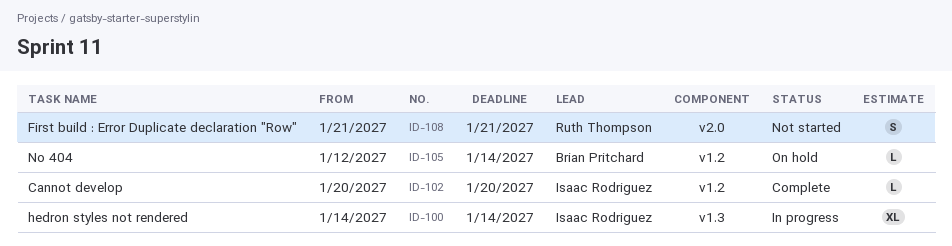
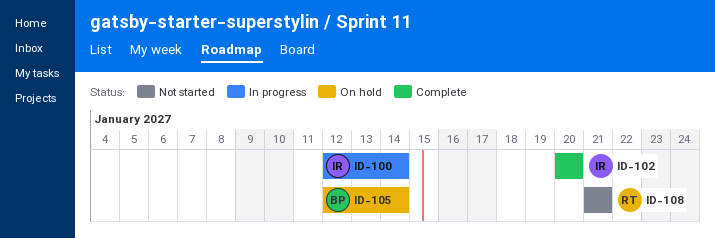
ID-100, start: Jan 14 -> Jan 12

